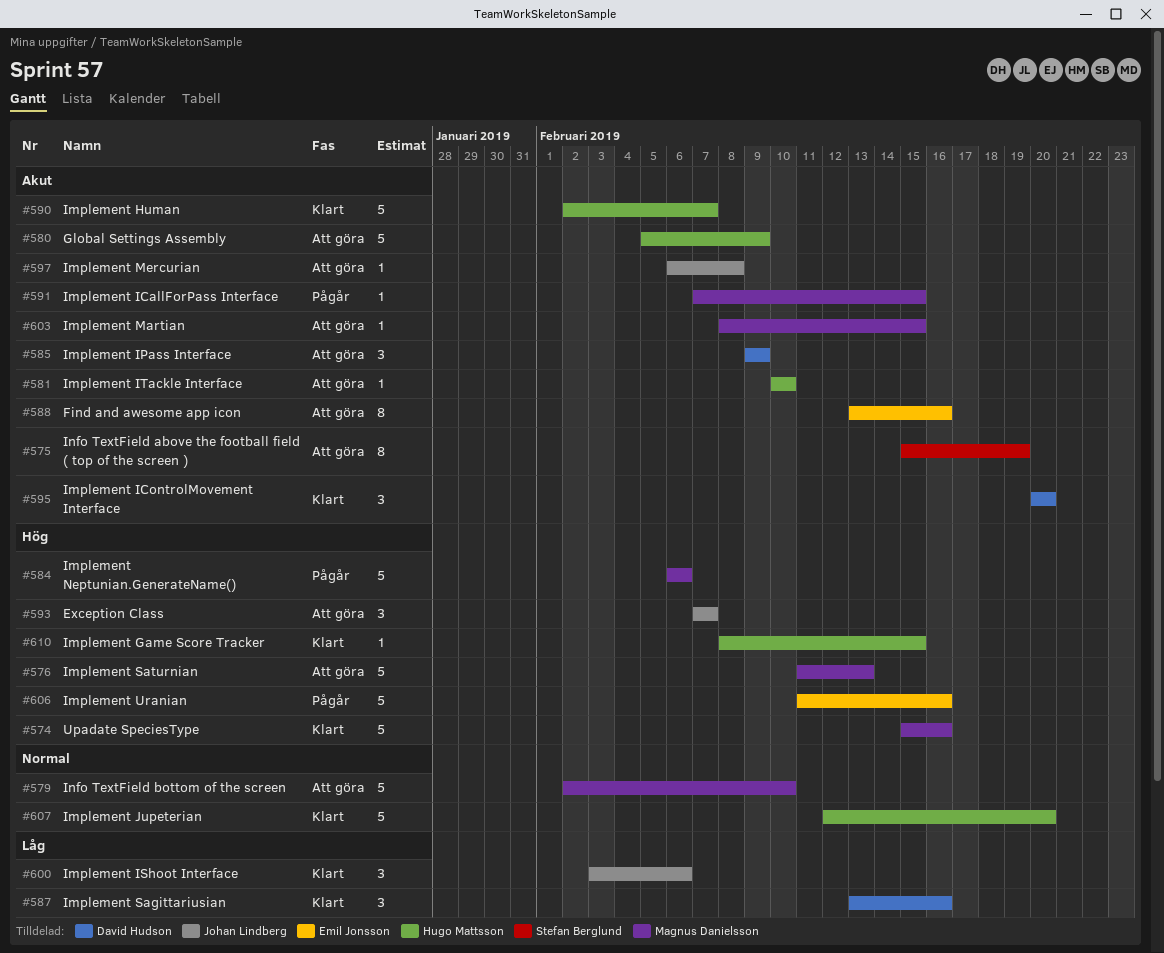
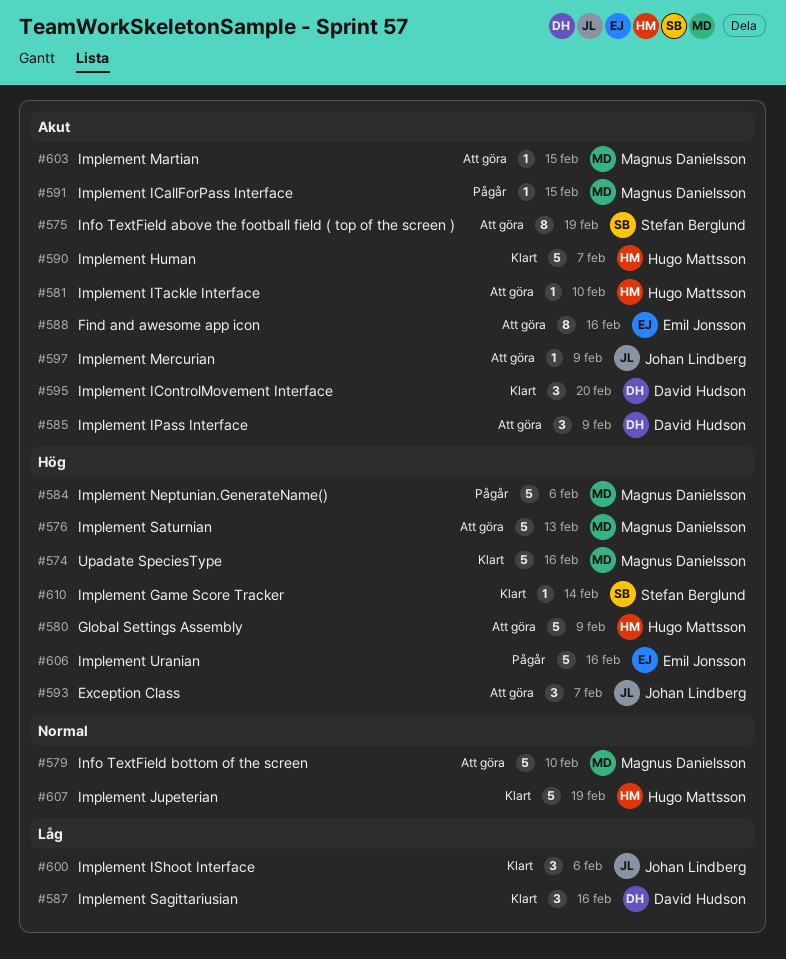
#580, priority: Akut -> Hög
#597, due: Feb 8 -> Feb 9
#607, due: Feb 20 -> Feb 19
#610, owner: Hugo Mattsson -> Stefan Berglund
#610, due: Feb 15 -> Feb 14

